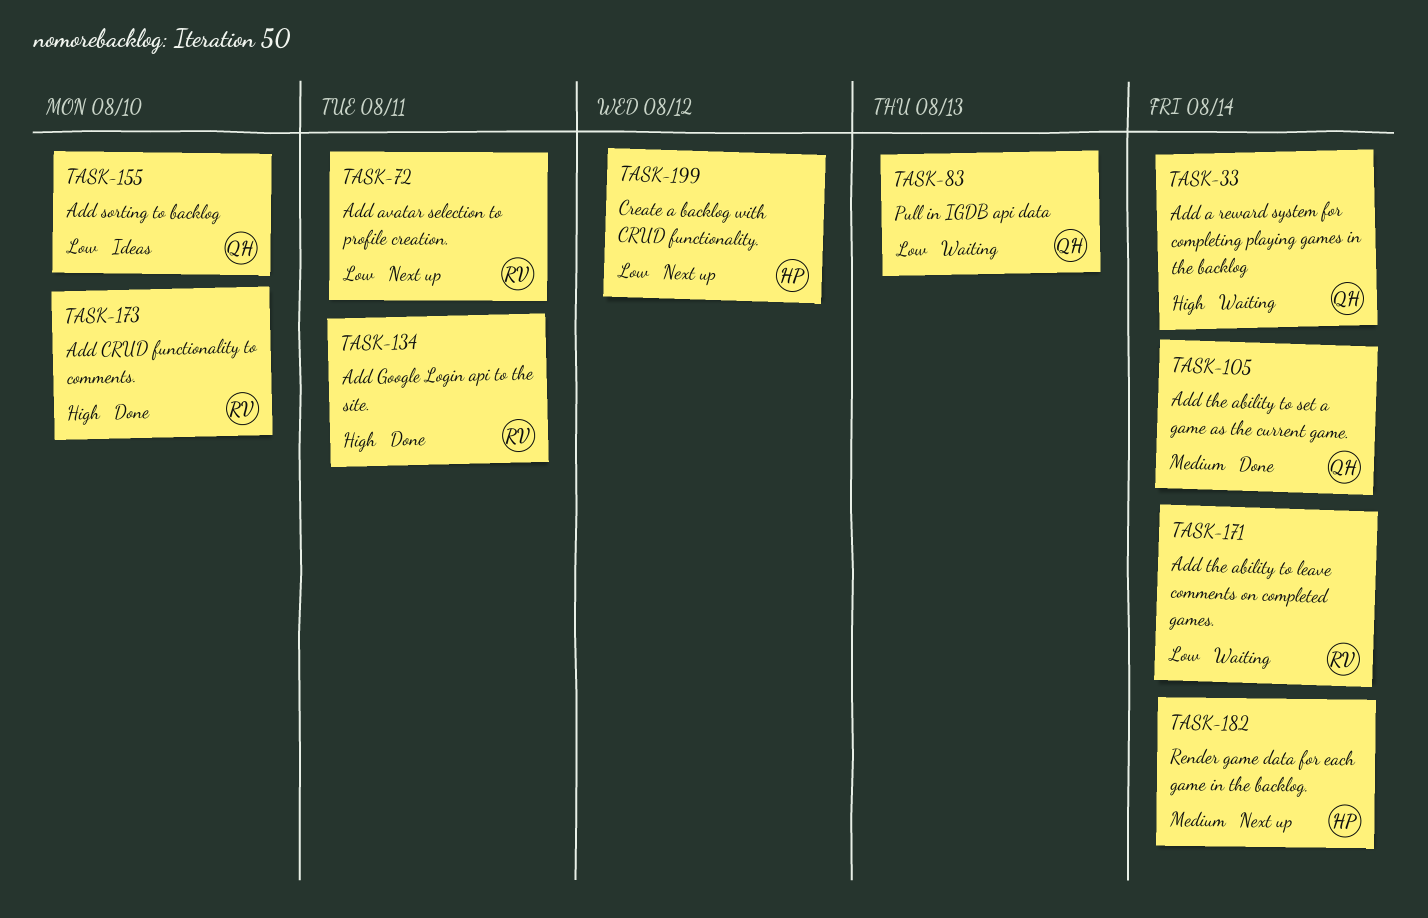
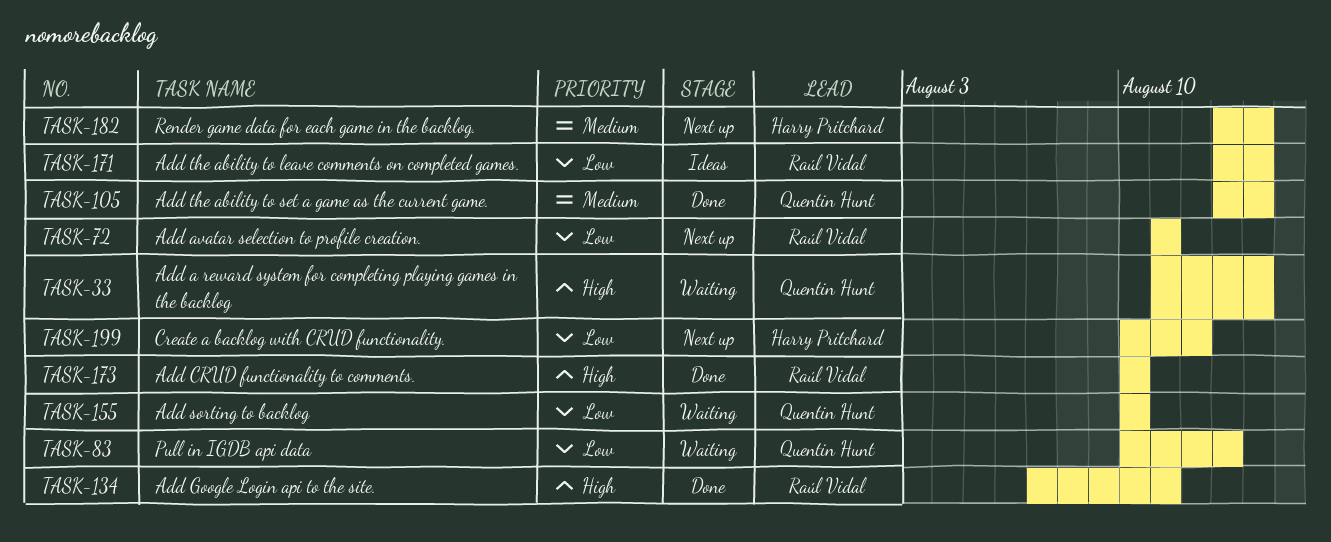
TASK-155, status: Ideas -> Waiting
TASK-171, status: Waiting -> Ideas

